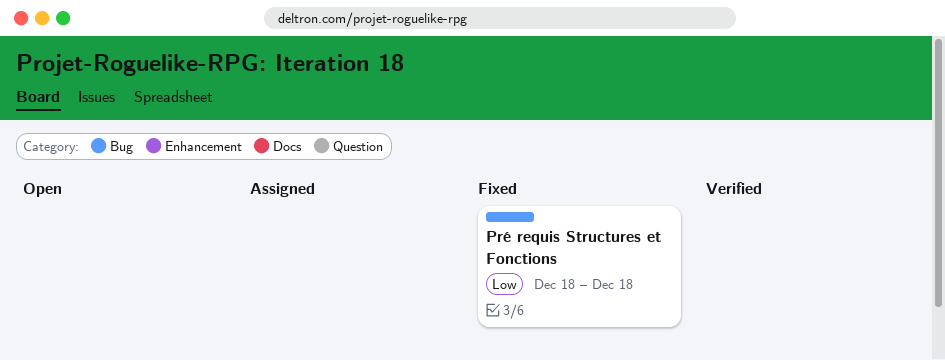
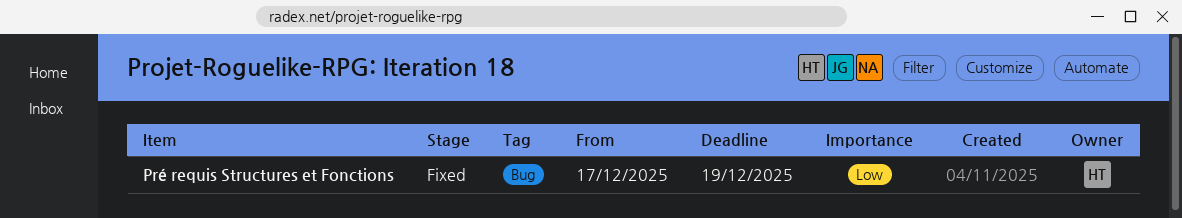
Pré requis Structures et Fonctions, start: Dec 18 -> Dec 17
Pré requis Structures et Fonctions, due: Dec 18 -> Dec 19

